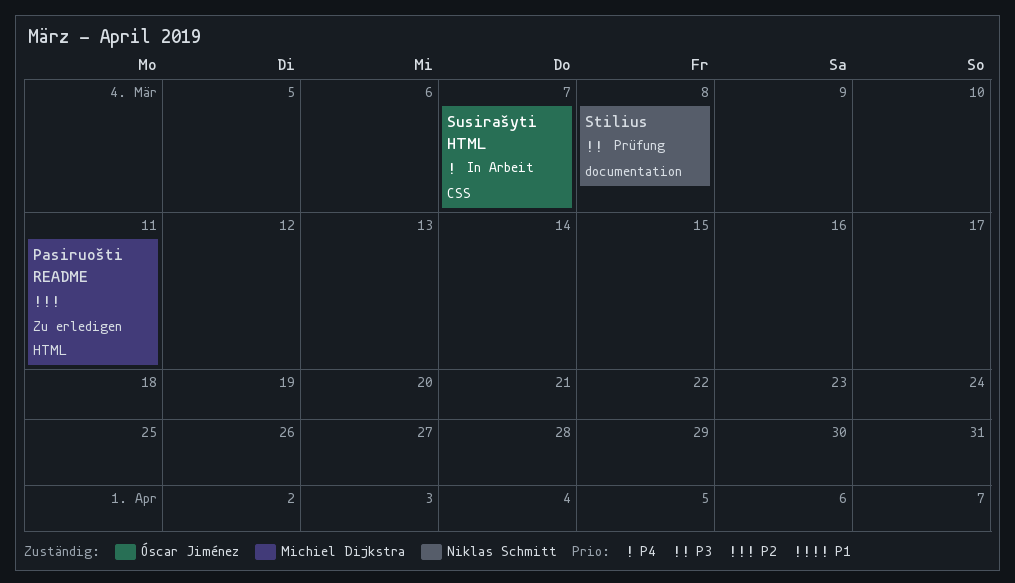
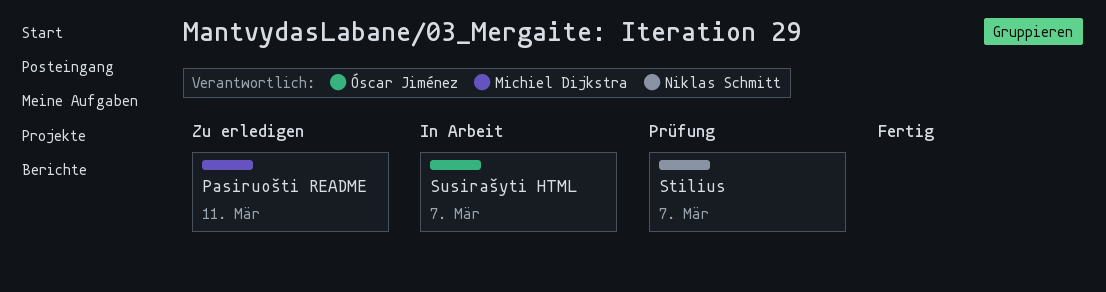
Stilius, due: Mar 8 -> Mar 7

